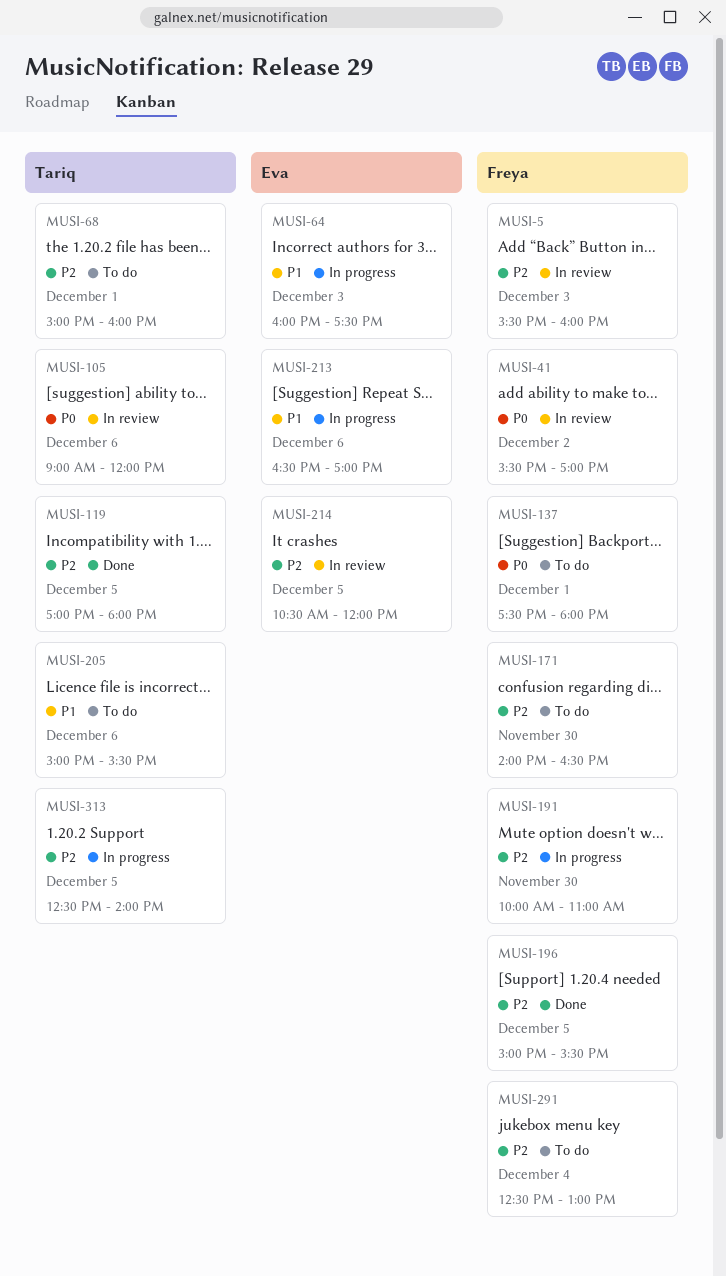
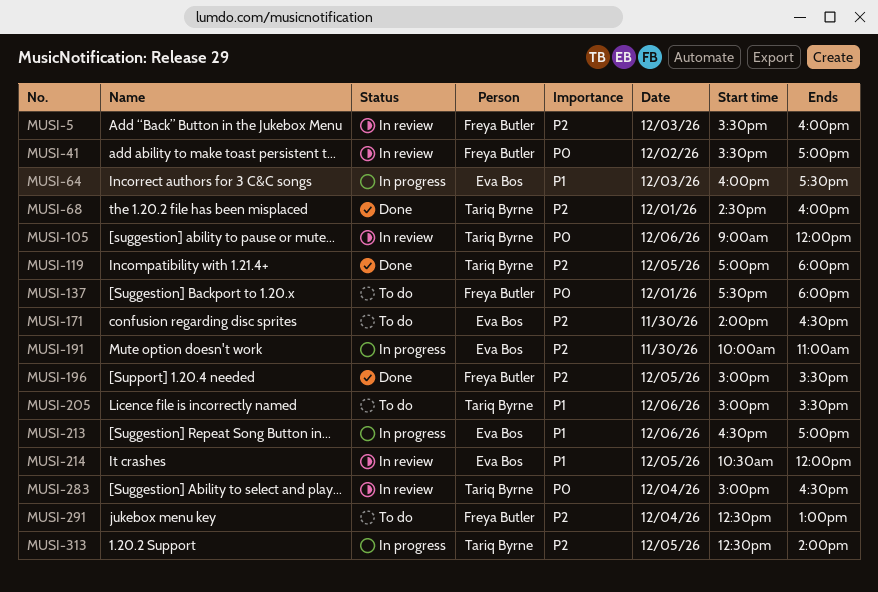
MUSI-68, status: To do -> Done
MUSI-68, begins: 15:00 -> 14:30
MUSI-171, owner: Freya Butler -> Eva Bos
MUSI-191, owner: Freya Butler -> Eva Bos
MUSI-214, priority: P2 -> P1
MUSI-283: none -> present

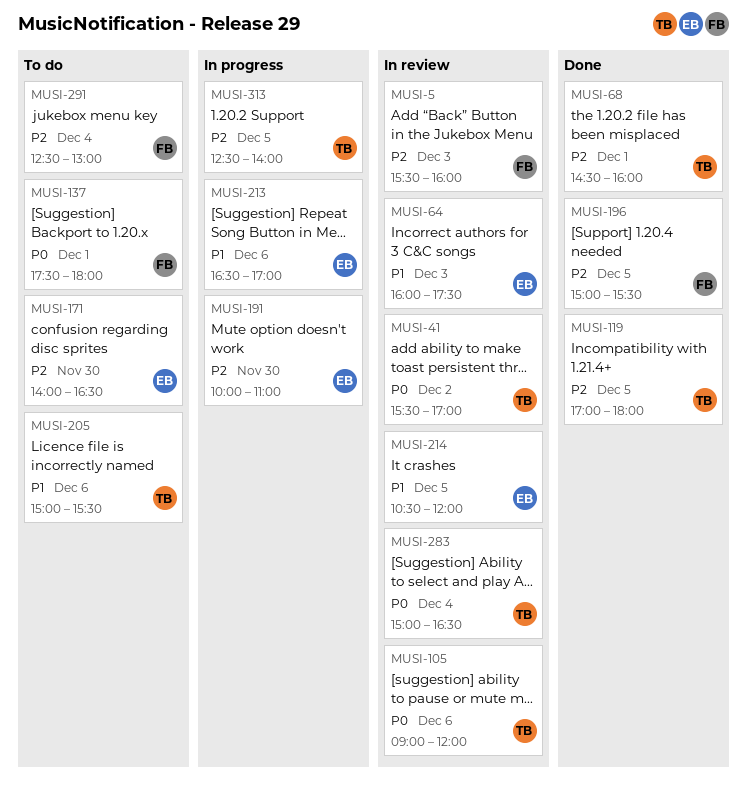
MUSI-41, owner: Freya Butler -> Tariq Byrne
MUSI-64, status: In progress -> In review

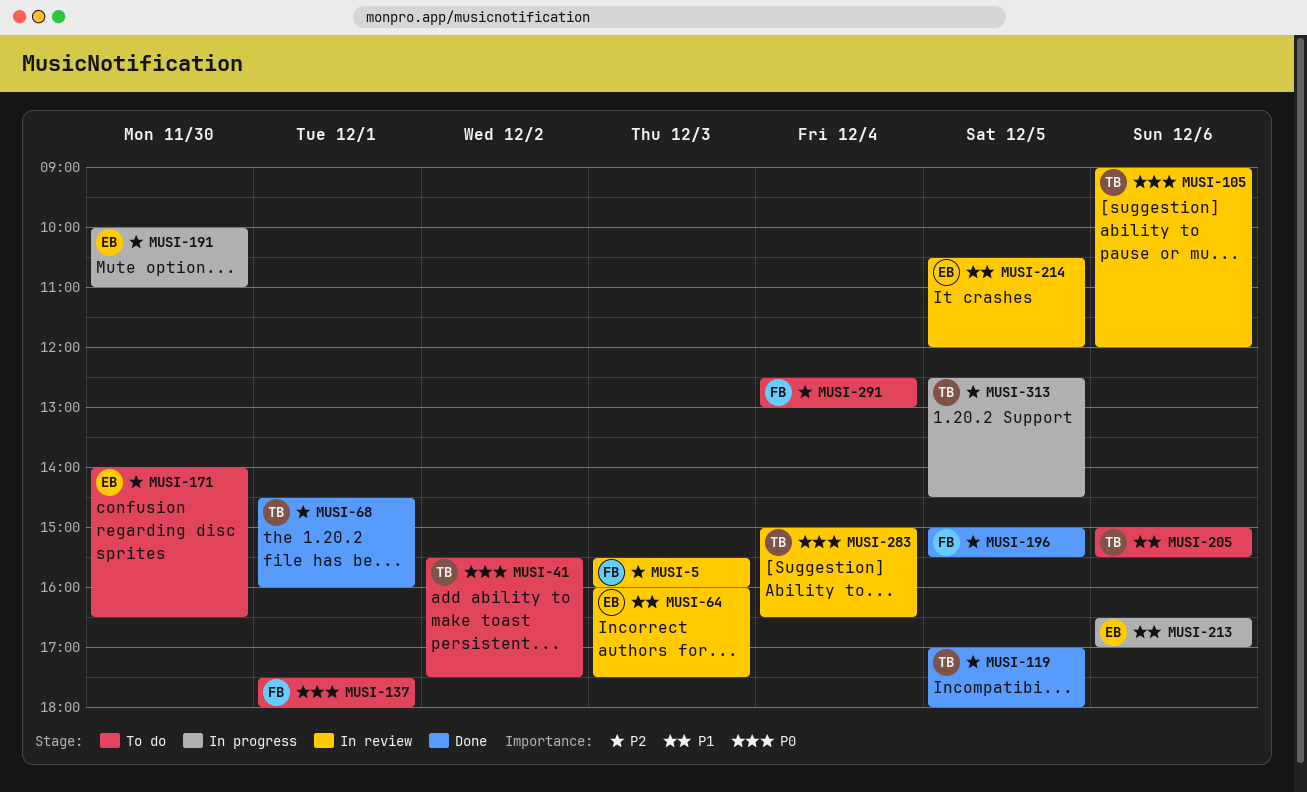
MUSI-41, status: In review -> To do
MUSI-41, ends: 17:00 -> 17:30
MUSI-313, ends: 14:00 -> 14:30

